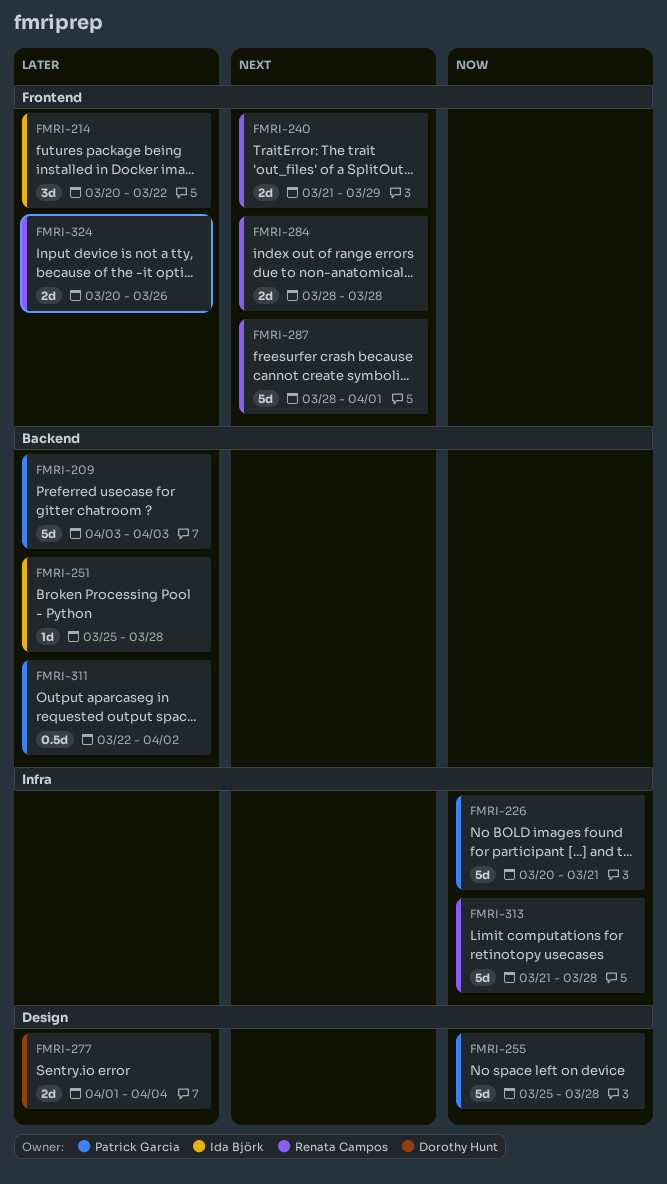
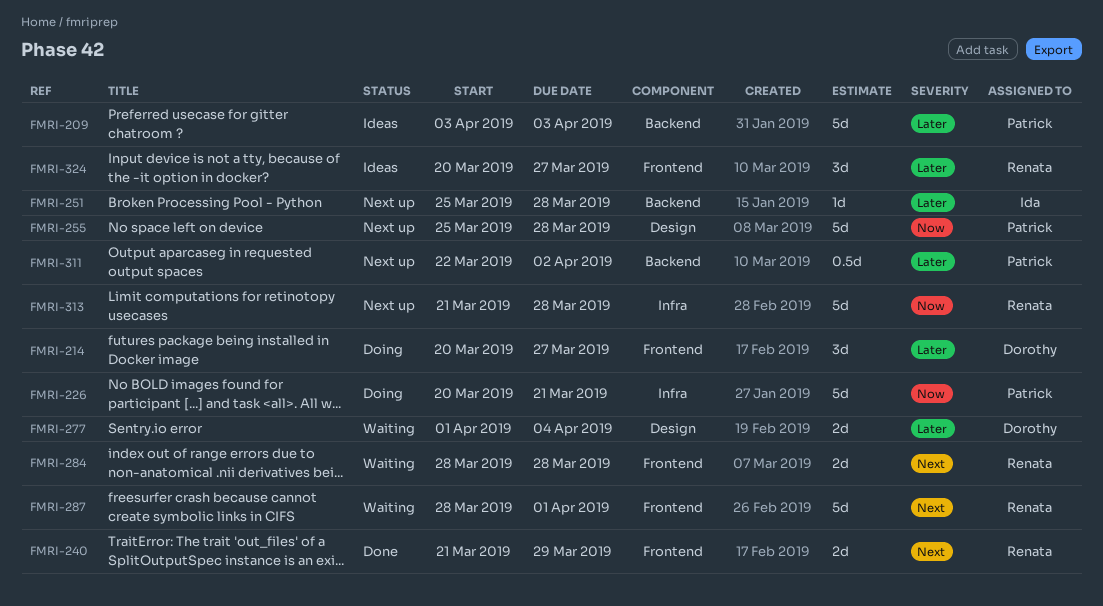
FMRI-214, owner: Ida Björk -> Dorothy Hunt
FMRI-214, due: Mar 22 -> Mar 27
FMRI-324, estimate: 2d -> 3d
FMRI-324, due: Mar 26 -> Mar 27

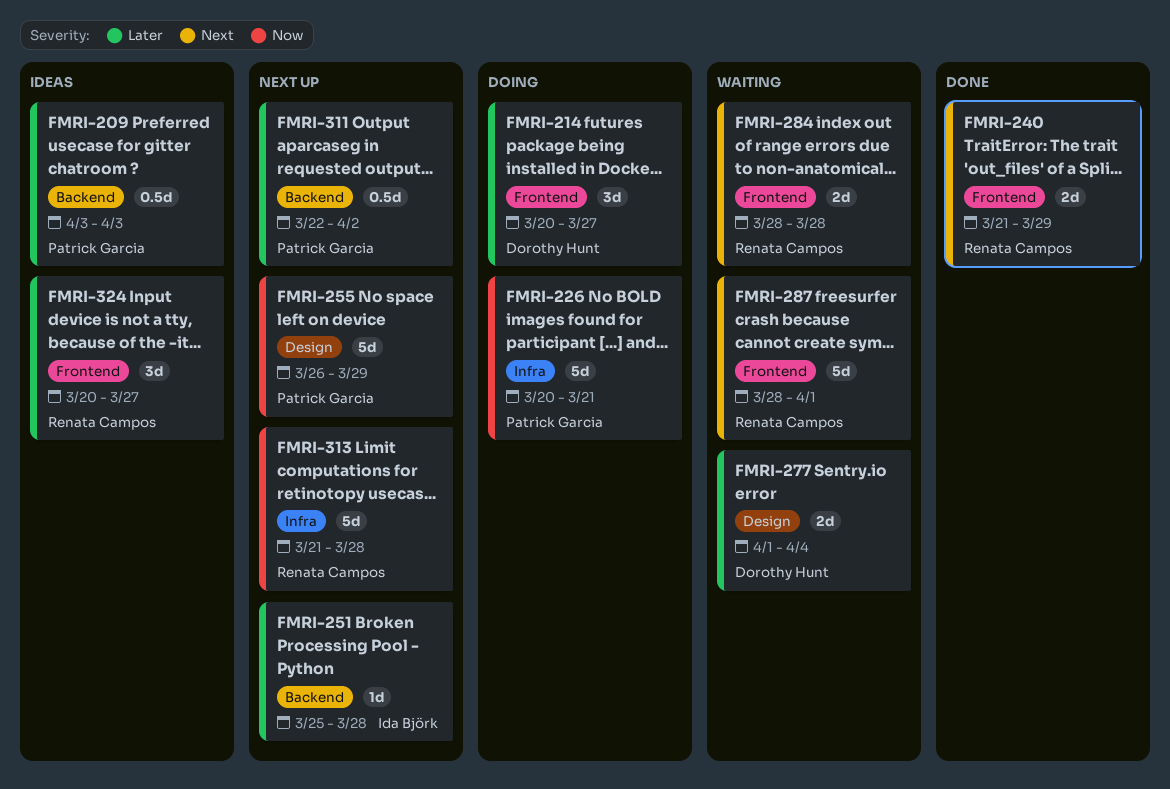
FMRI-209, estimate: 5d -> 0.5d
FMRI-255, start: Mar 25 -> Mar 26
FMRI-255, due: Mar 28 -> Mar 29

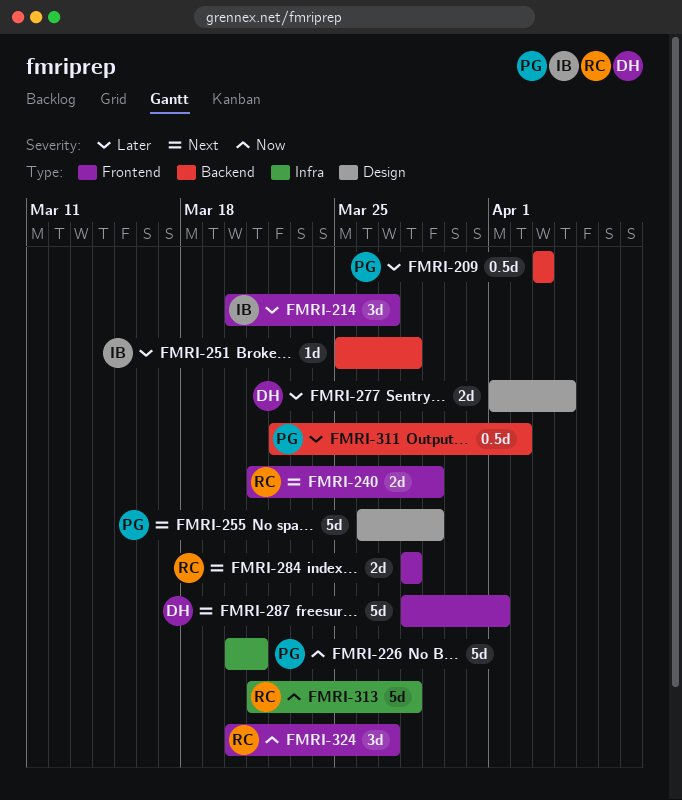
FMRI-214, owner: Dorothy Hunt -> Ida Björk
FMRI-255, priority: Now -> Next
FMRI-287, owner: Renata Campos -> Dorothy Hunt
FMRI-324, priority: Later -> Now

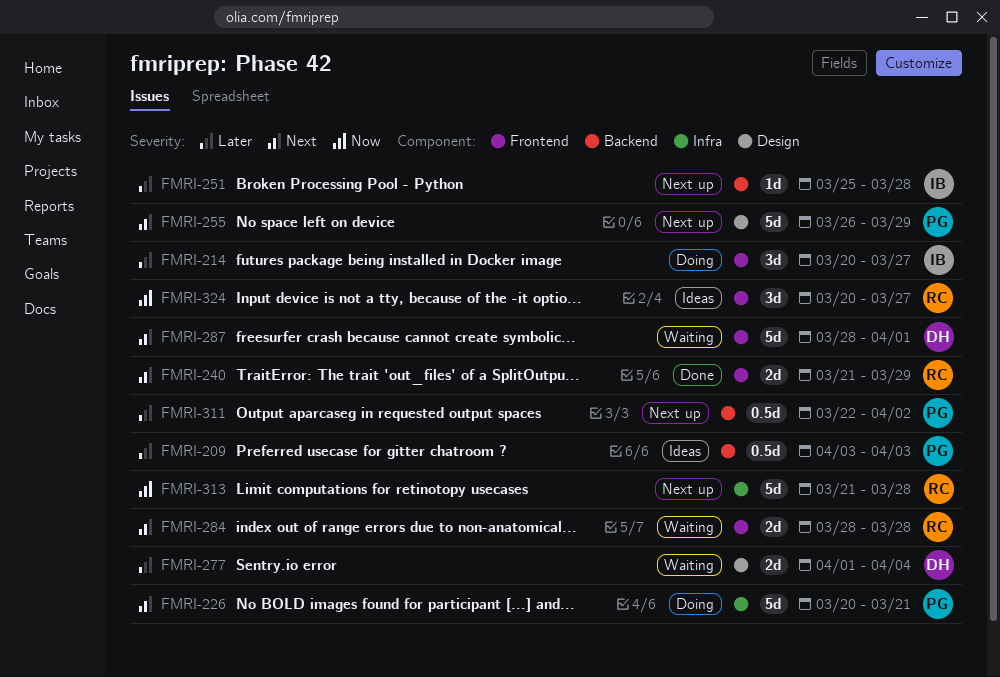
FMRI-226, priority: Now -> Next

